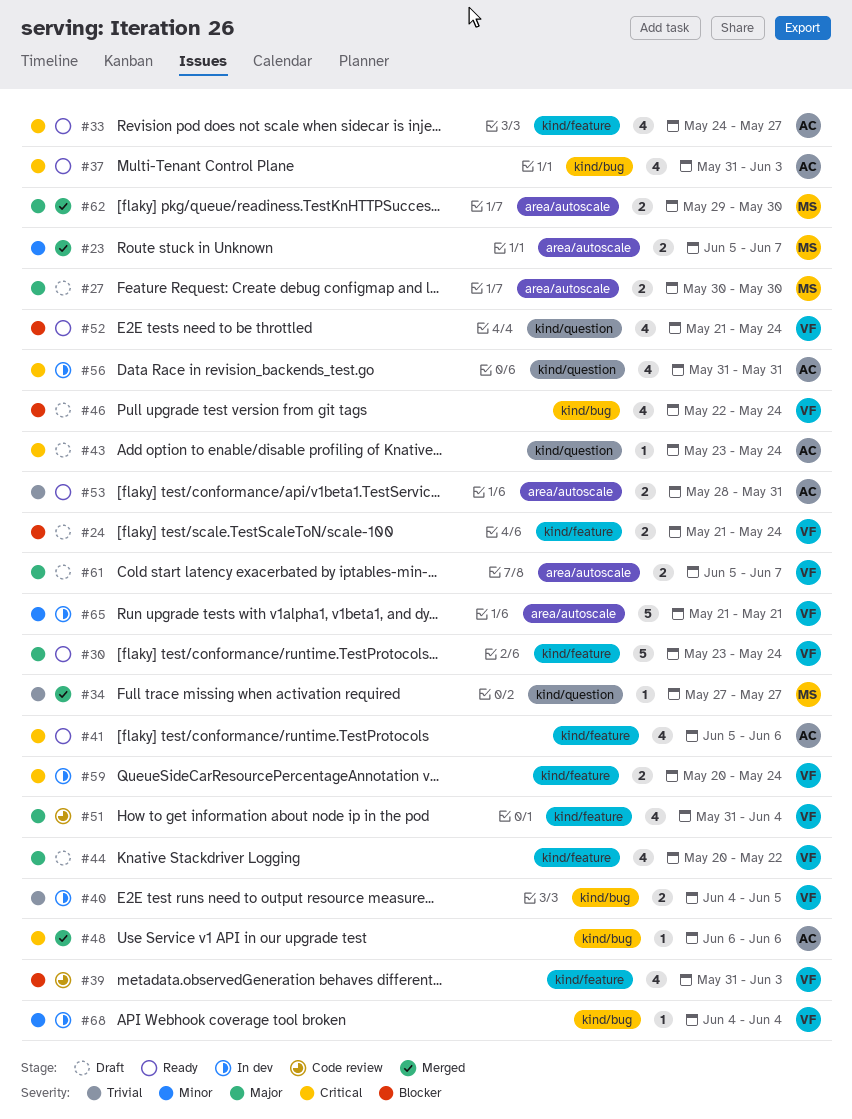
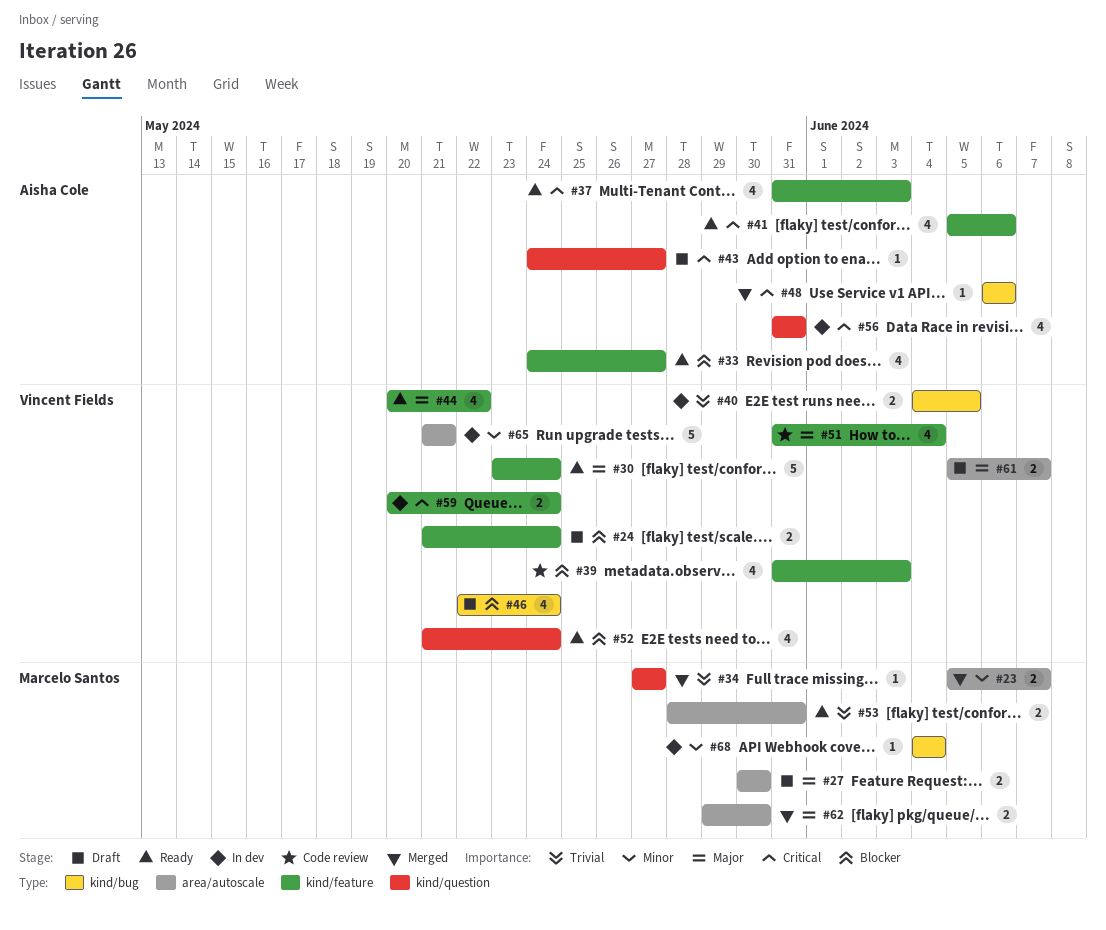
#33, priority: Critical -> Blocker
#37, label: kind/bug -> kind/feature
#43, start: May 23 -> May 24
#43, due: May 24 -> May 27
#44, status: Draft -> Ready
#53, owner: Aisha Cole -> Marcelo Santos
#68, owner: Vincent Fields -> Marcelo Santos

